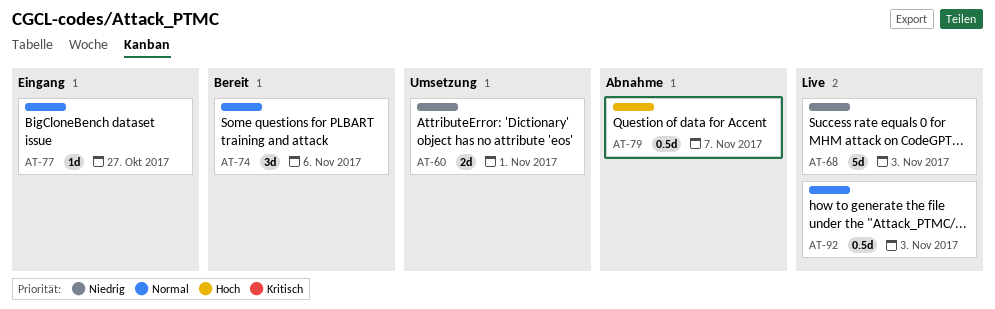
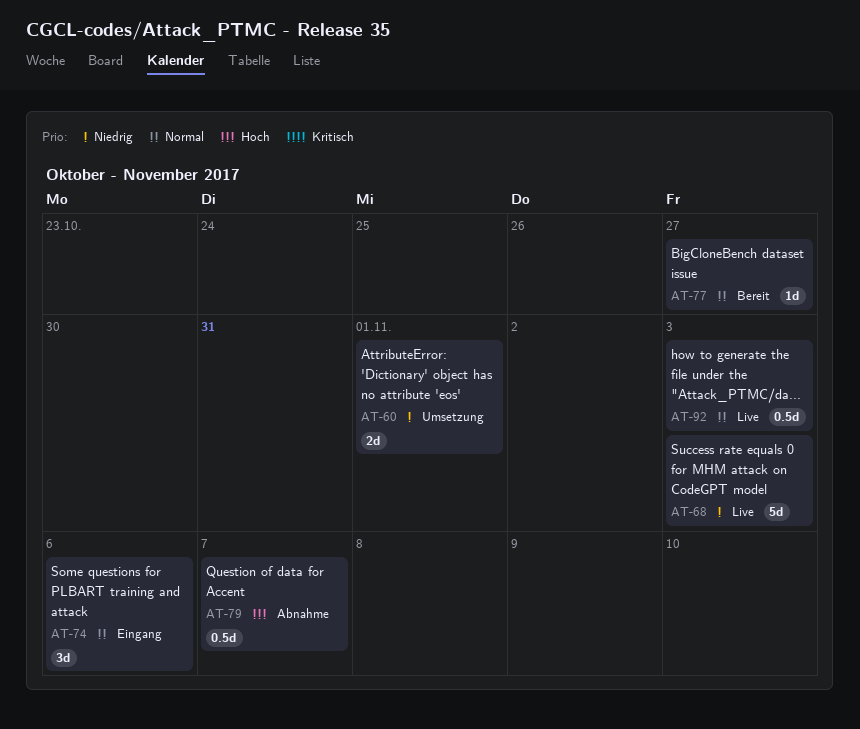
AT-74, status: Bereit -> Eingang
AT-77, status: Eingang -> Bereit

